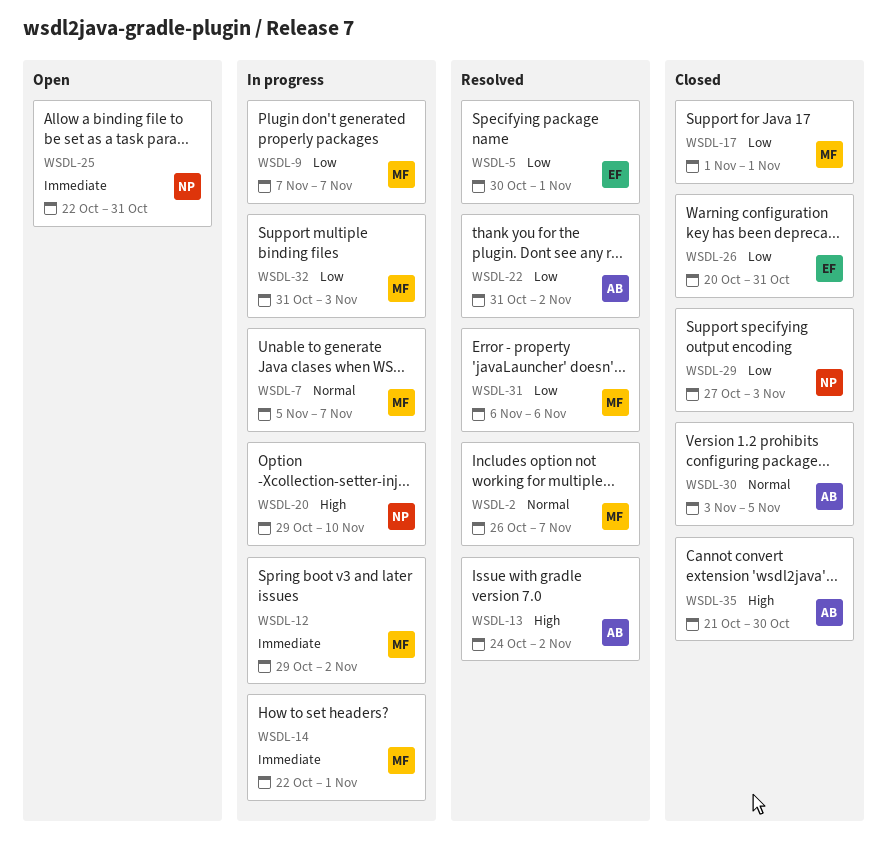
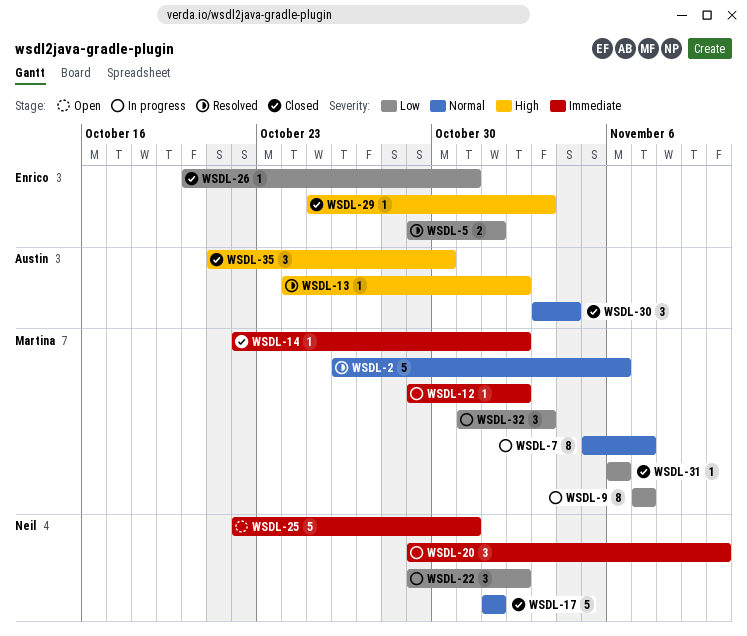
WSDL-2, due: Nov 7 -> Nov 6
WSDL-5, start: Oct 30 -> Oct 29
WSDL-14, status: In progress -> Closed
WSDL-14, due: Nov 1 -> Nov 2
WSDL-17, owner: Martina -> Neil
WSDL-17, priority: Low -> Normal
WSDL-20, priority: High -> Immediate
WSDL-22, status: Resolved -> In progress
WSDL-22, owner: Austin -> Neil
WSDL-22, start: Oct 31 -> Oct 29
WSDL-29, owner: Neil -> Enrico
WSDL-29, priority: Low -> High
WSDL-29, start: Oct 27 -> Oct 25
WSDL-30, due: Nov 5 -> Nov 4
WSDL-31, status: Resolved -> Closed

